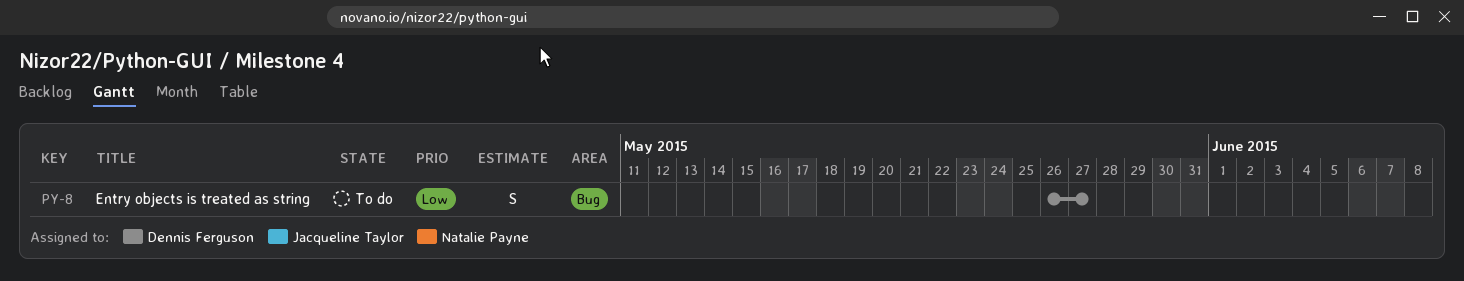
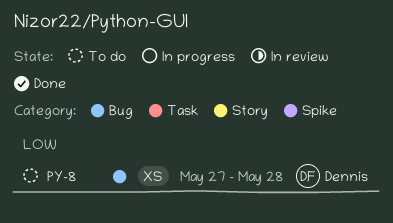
PY-8, estimate: S -> XS
PY-8, start: May 26 -> May 27
PY-8, due: May 27 -> May 28

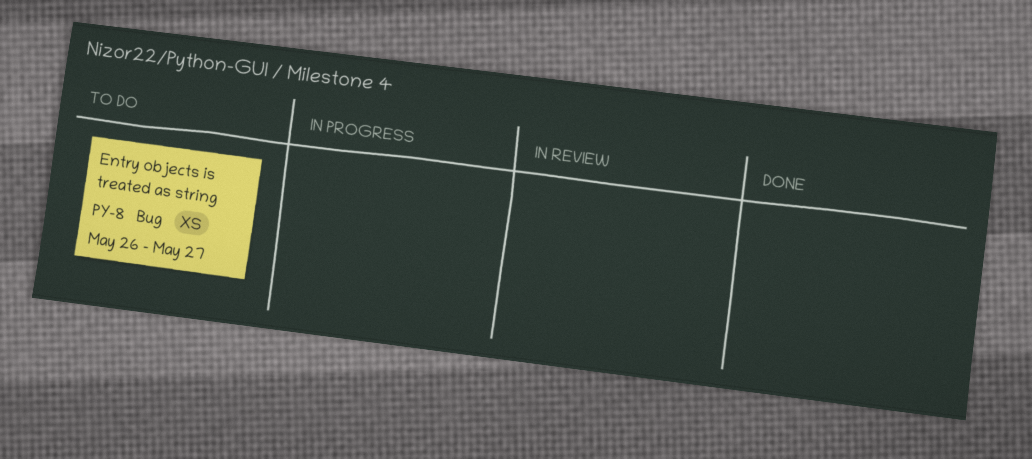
PY-8, start: May 27 -> May 26
PY-8, due: May 28 -> May 27

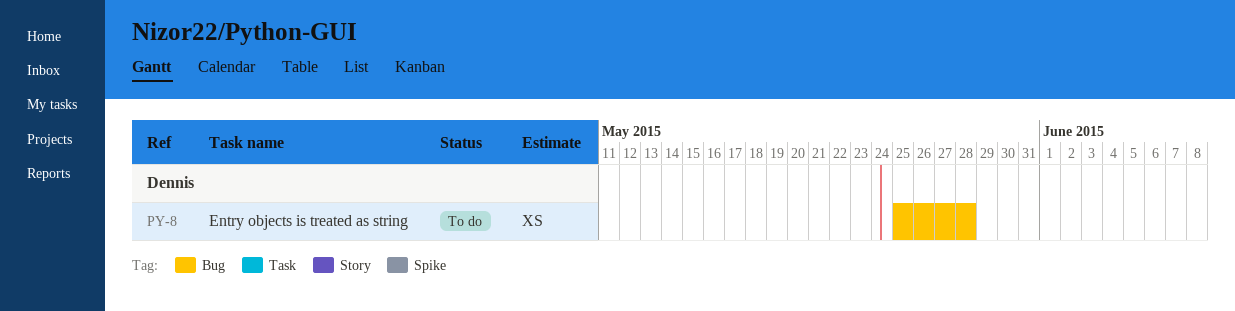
PY-8, start: May 26 -> May 25
PY-8, due: May 27 -> May 28

